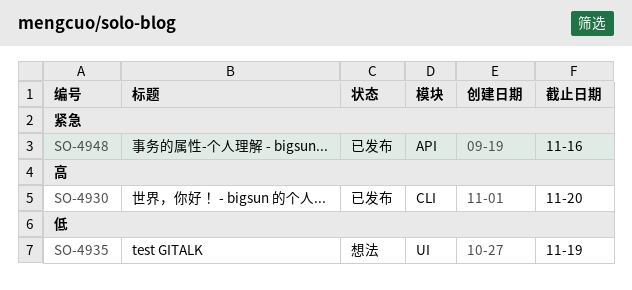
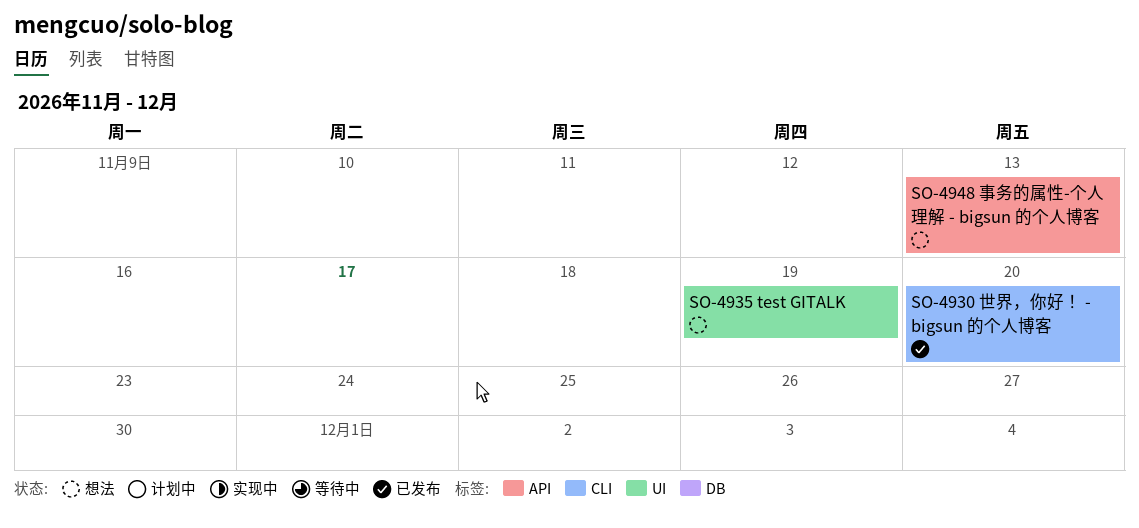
SO-4948, status: 已发布 -> 想法
SO-4948, due: Nov 16 -> Nov 13

